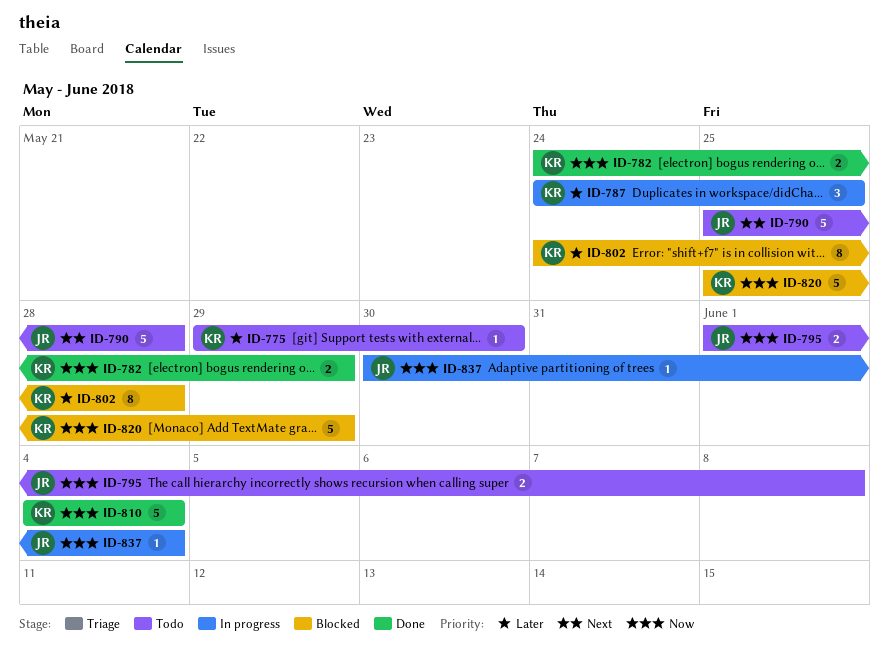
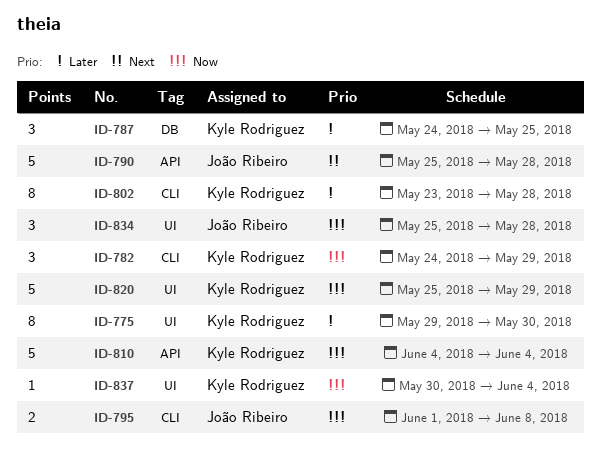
ID-775, estimate: 1 -> 8
ID-782, estimate: 2 -> 3
ID-802, start: May 24 -> May 23
ID-834: none -> present
ID-837, owner: João Ribeiro -> Kyle Rodriguez

